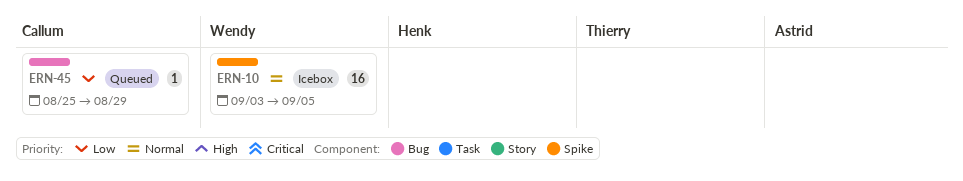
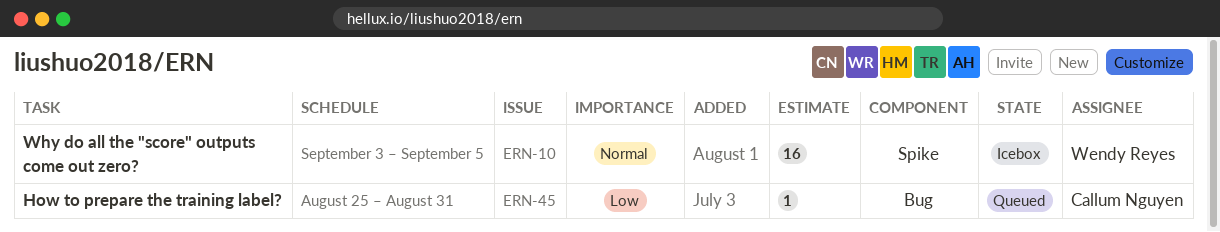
ERN-45, due: Aug 29 -> Aug 31

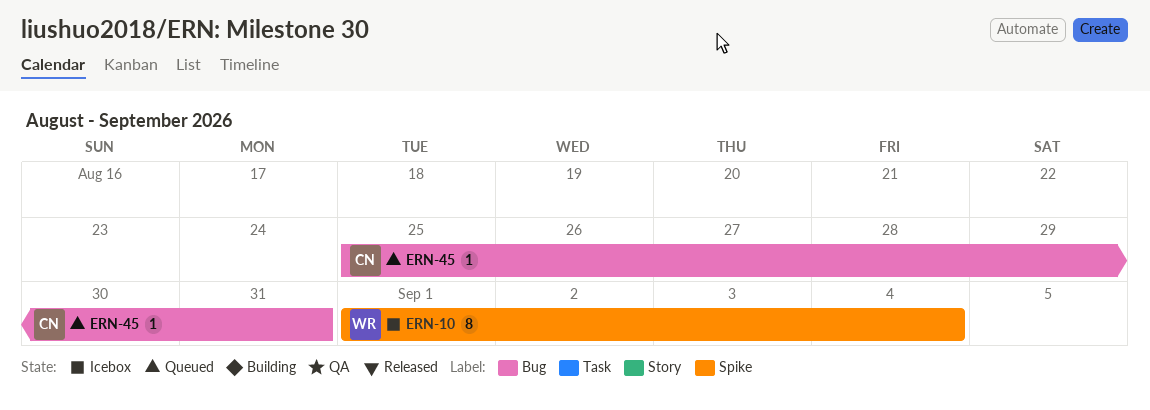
ERN-10, estimate: 16 -> 8
ERN-10, start: Sep 3 -> Sep 1
ERN-10, due: Sep 5 -> Sep 4

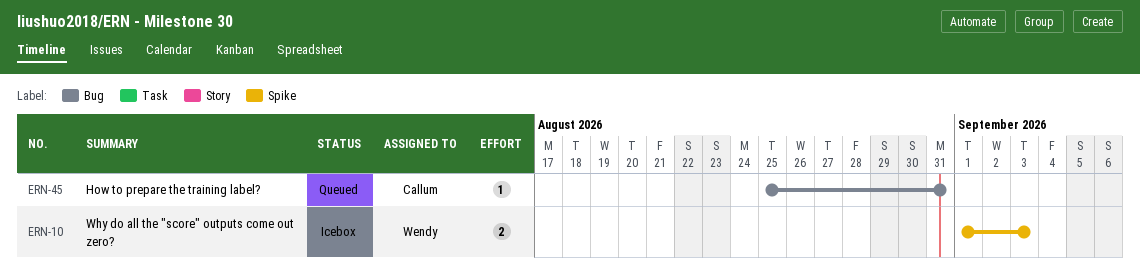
ERN-10, estimate: 8 -> 2
ERN-10, due: Sep 4 -> Sep 3

